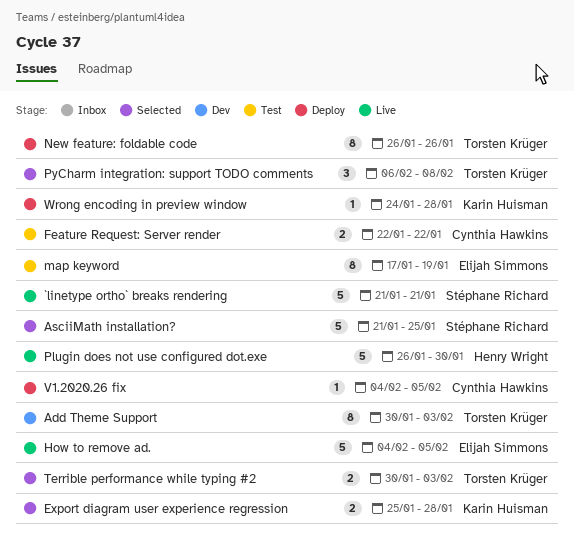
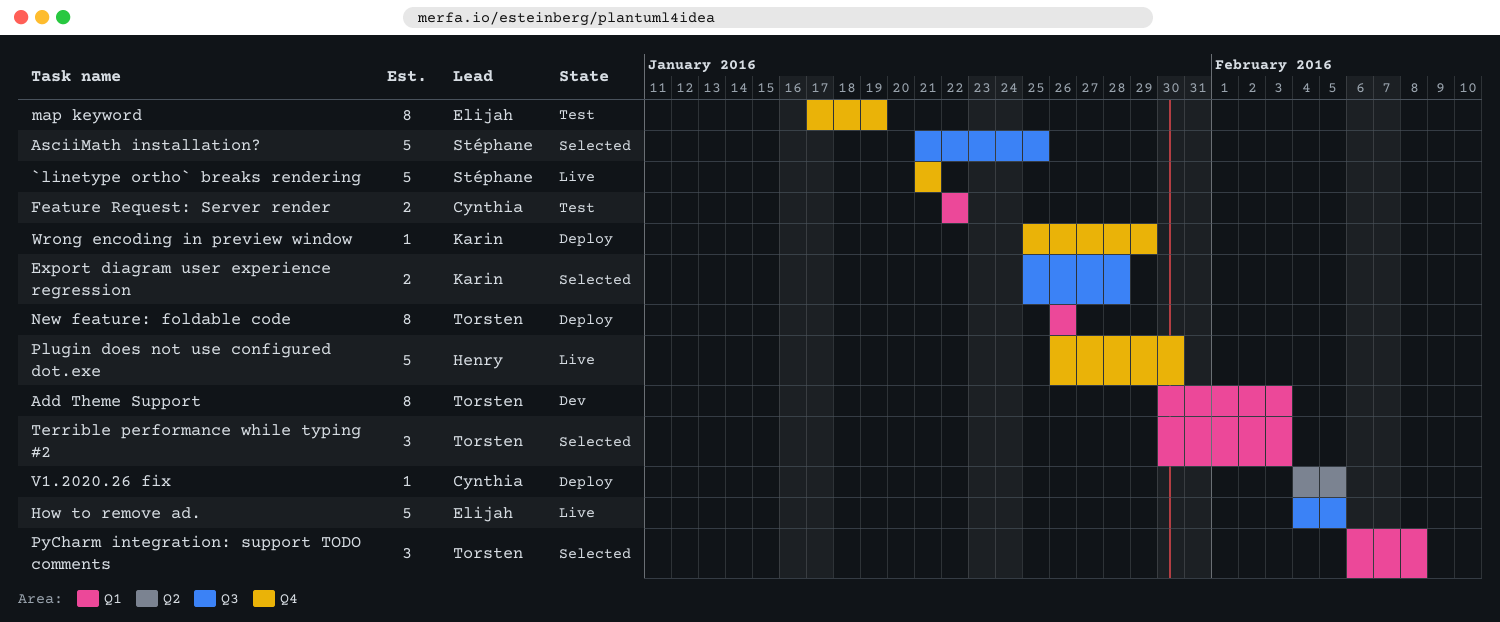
Terrible performance while typing #2, estimate: 2 -> 3
Wrong encoding in preview window, start: Jan 24 -> Jan 25
Wrong encoding in preview window, due: Jan 28 -> Jan 29

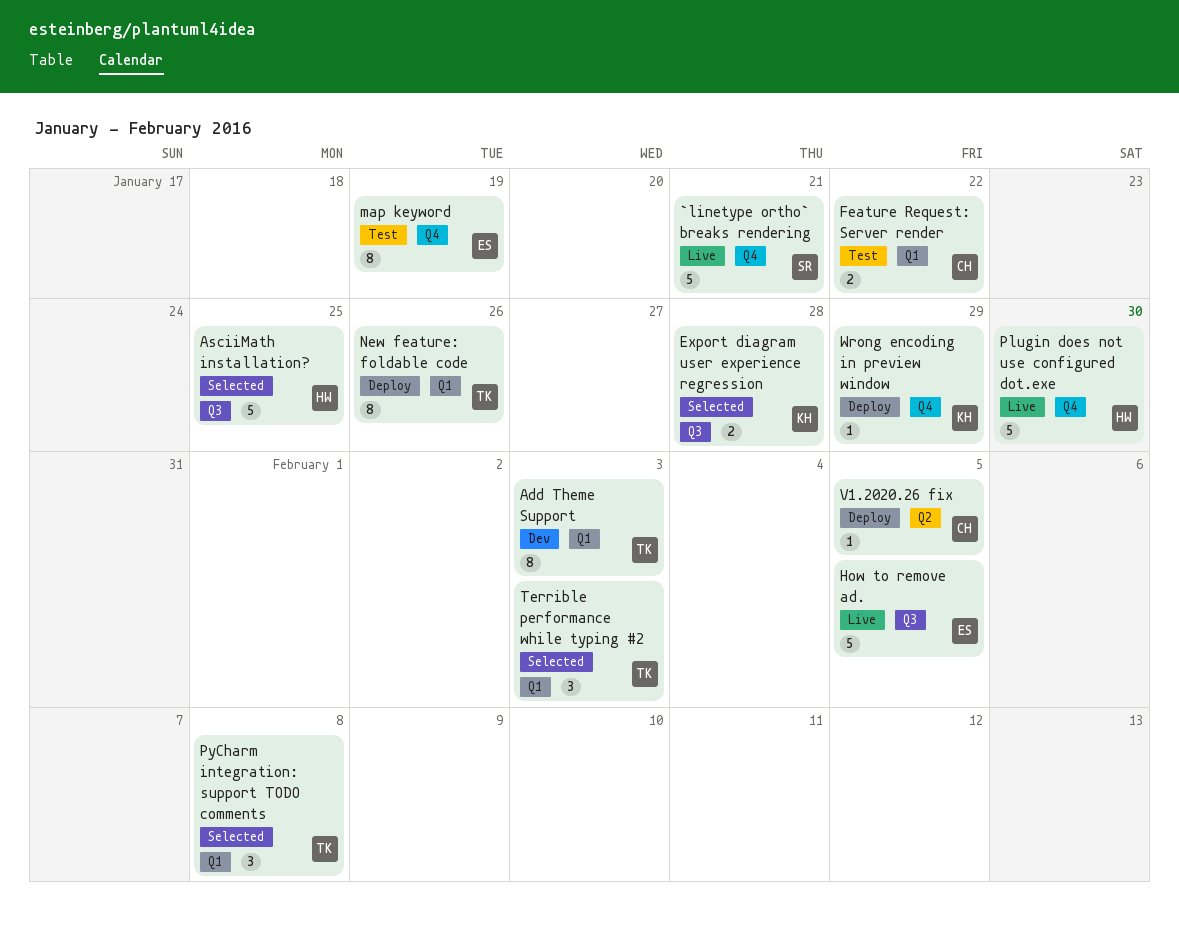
AsciiMath installation?, owner: Stéphane -> Henry

